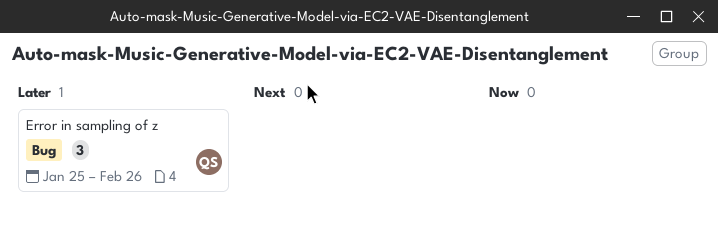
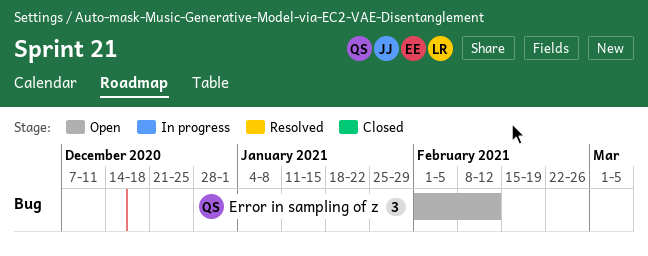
Error in sampling of z, start: Jan 25 -> Feb 1
Error in sampling of z, due: Feb 26 -> Feb 12

